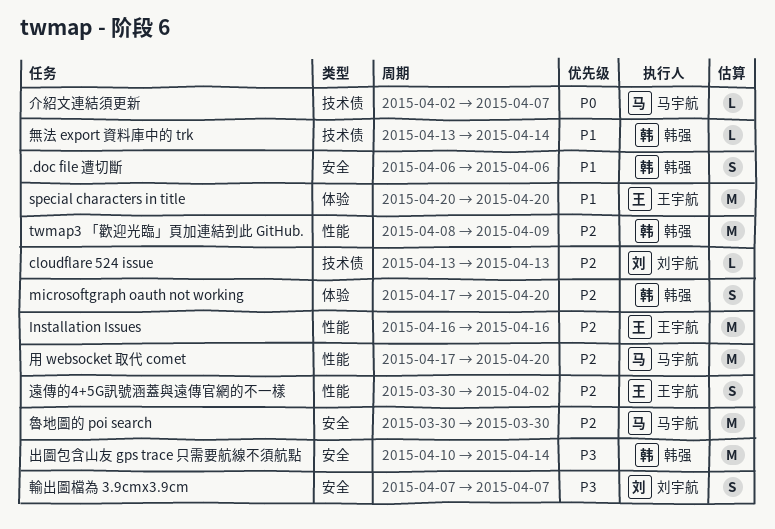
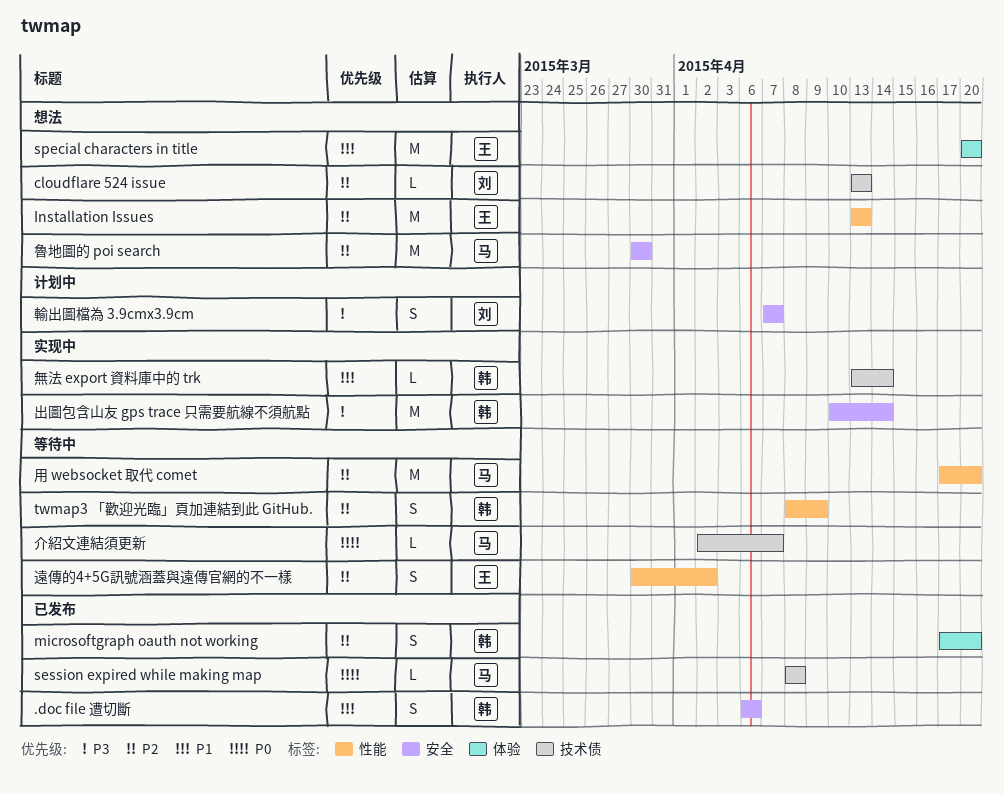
Installation Issues, start: Apr 16 -> Apr 13
Installation Issues, due: Apr 16 -> Apr 13
session expired while making map: none -> present
twmap3 「歡迎光臨」頁加連結到此 GitHub., estimate: M -> S

